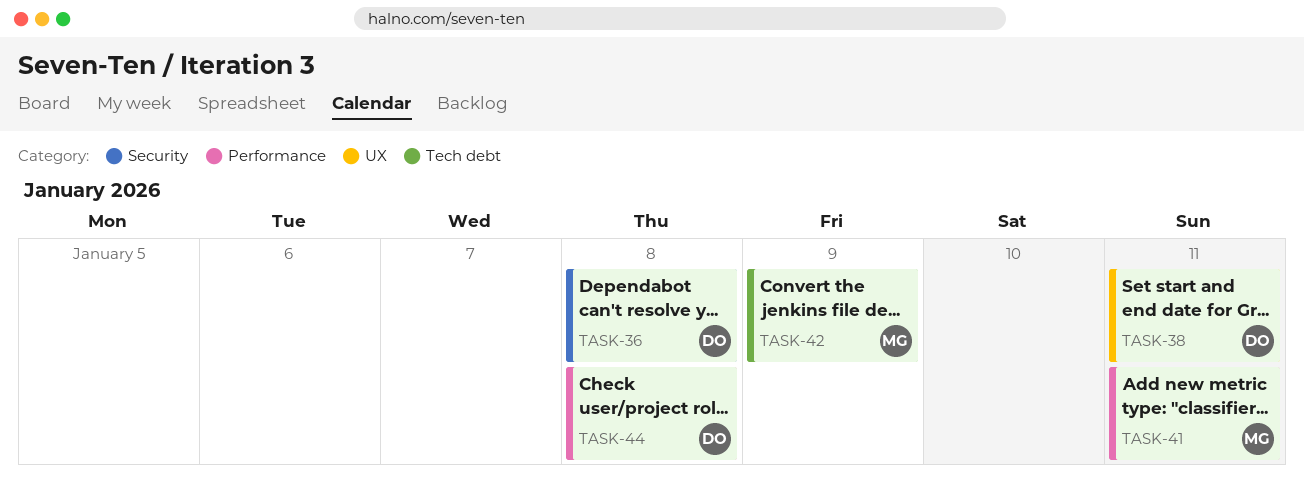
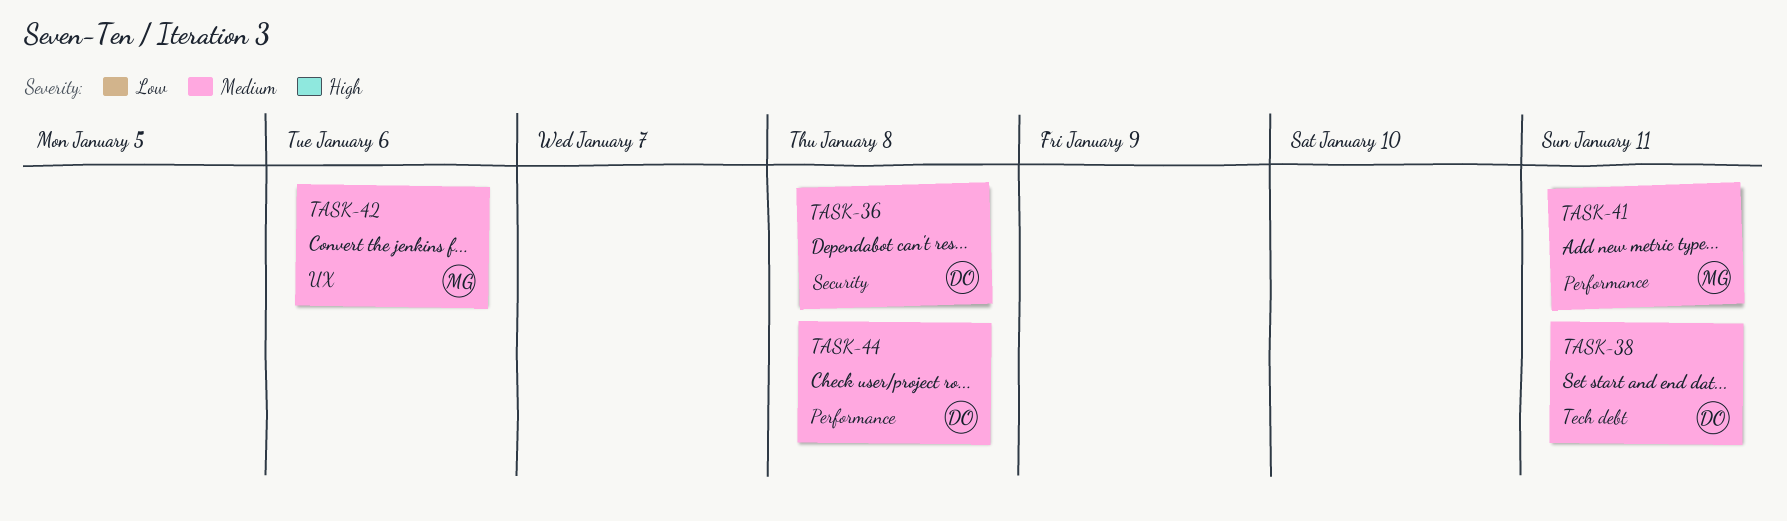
TASK-38, label: UX -> Tech debt
TASK-42, label: Tech debt -> UX
TASK-42, due: Jan 9 -> Jan 6

